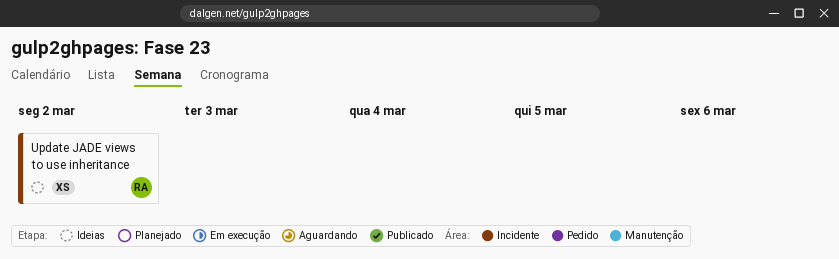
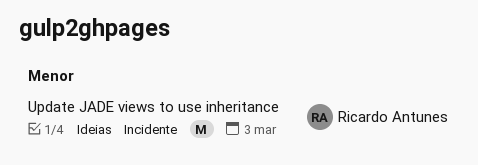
Update JADE views to use inheritance, estimate: XS -> M
Update JADE views to use inheritance, due: Mar 2 -> Mar 3

